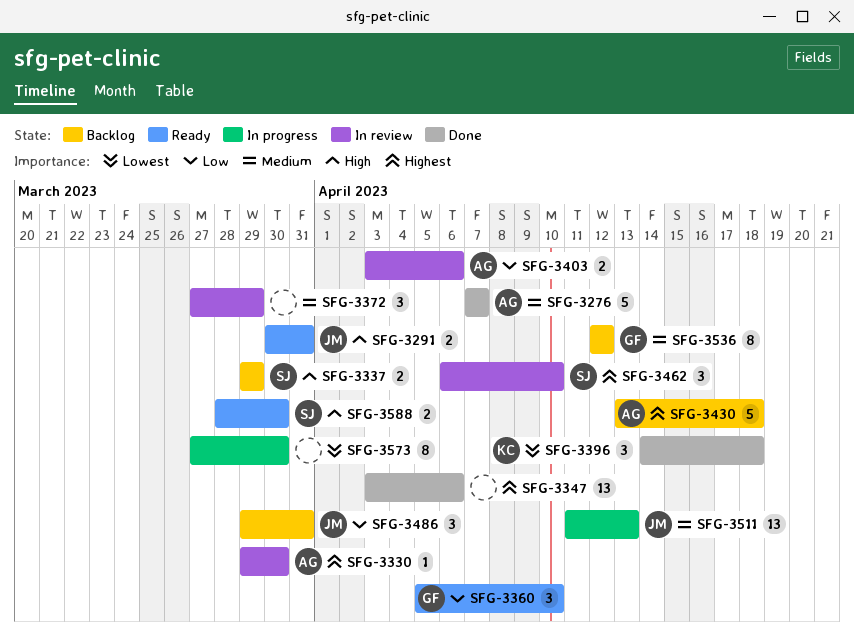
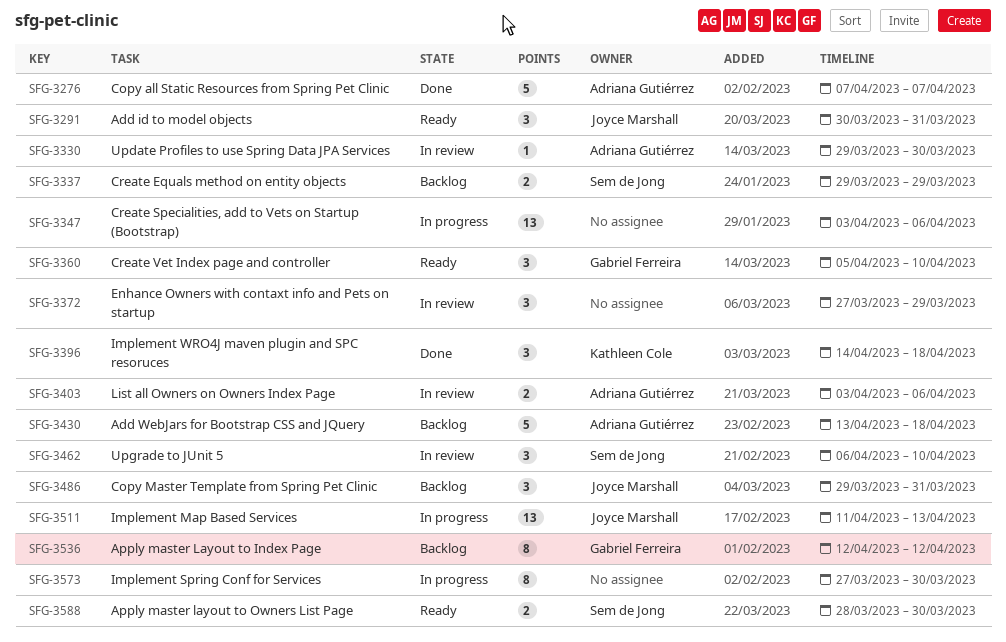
SFG-3291, estimate: 2 -> 3
SFG-3347, status: Done -> In progress

